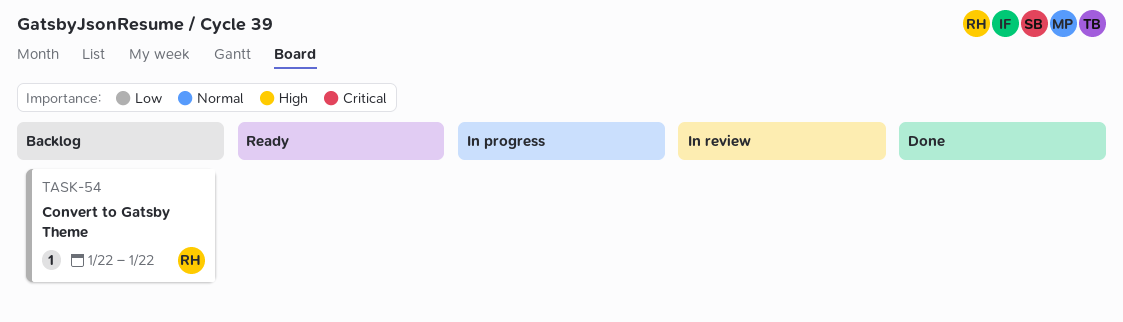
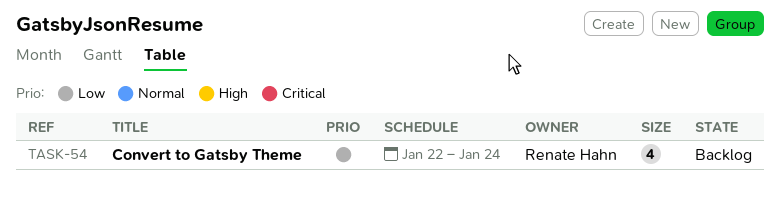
TASK-54, estimate: 1 -> 4
TASK-54, due: Jan 22 -> Jan 24

